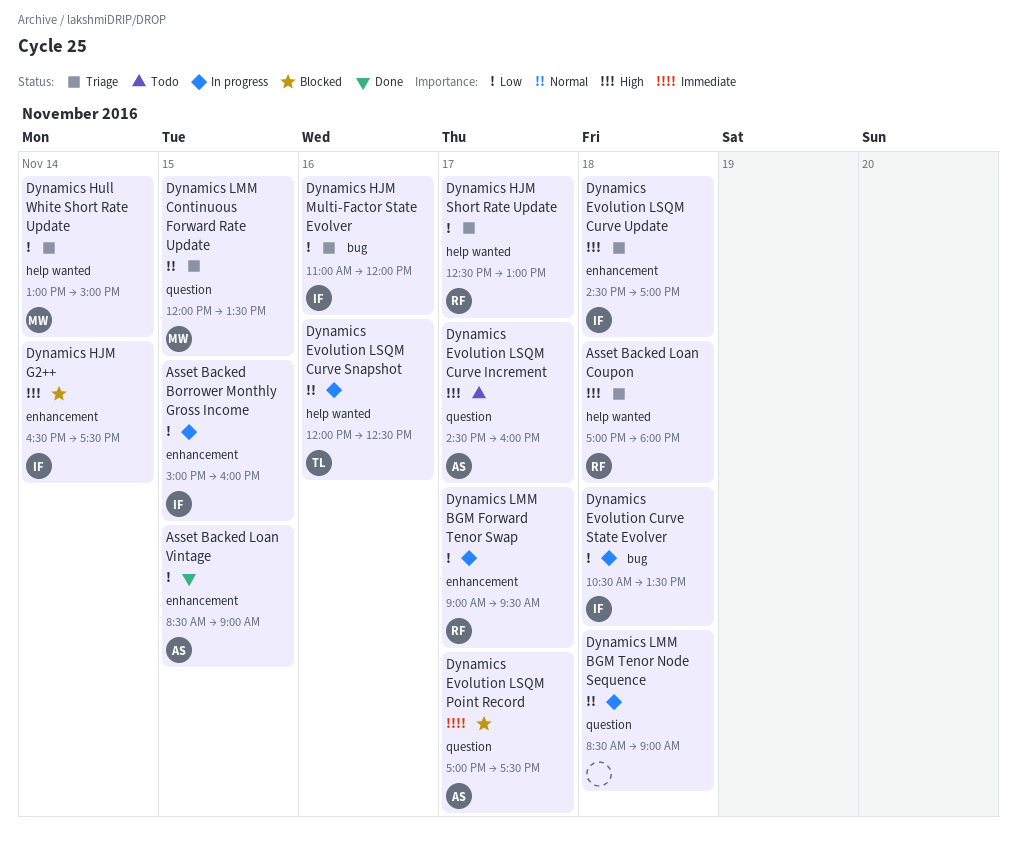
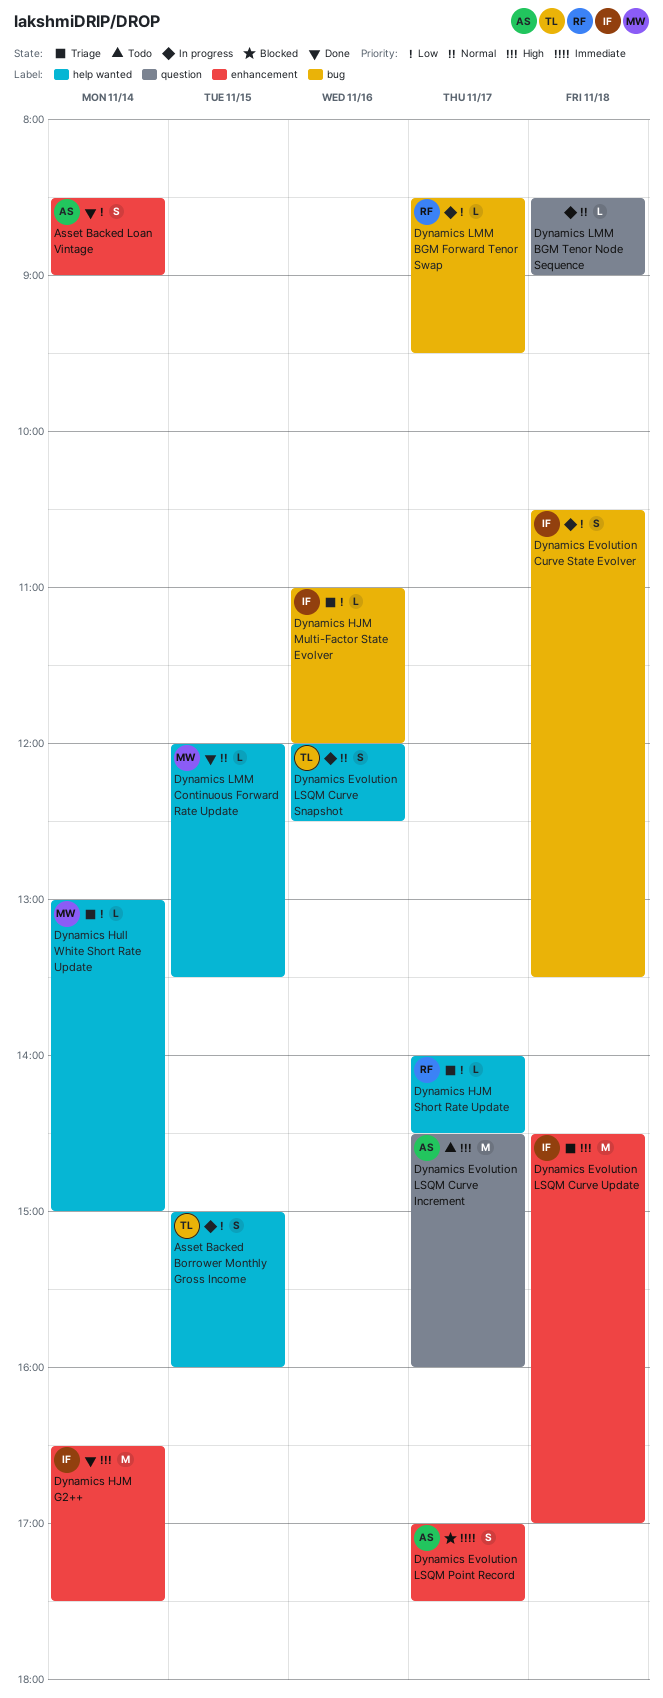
Asset Backed Borrower Monthly Gross Income, owner: IF -> TL
Asset Backed Borrower Monthly Gross Income, label: enhancement -> help wanted
Asset Backed Loan Coupon: present -> none
Asset Backed Loan Vintage, day: Nov 15 -> Nov 14
Dynamics Evolution LSQM Point Record, label: question -> enhancement
Dynamics HJM G2++, status: Blocked -> Done
Dynamics HJM Short Rate Update, begins: 12:30 -> 14:00
Dynamics HJM Short Rate Update, ends: 13:00 -> 14:30
Dynamics LMM BGM Forward Tenor Swap, label: enhancement -> bug
Dynamics LMM BGM Forward Tenor Swap, begins: 09:00 -> 08:30
Dynamics LMM Continuous Forward Rate Update, status: Triage -> Done
Dynamics LMM Continuous Forward Rate Update, label: question -> help wanted

